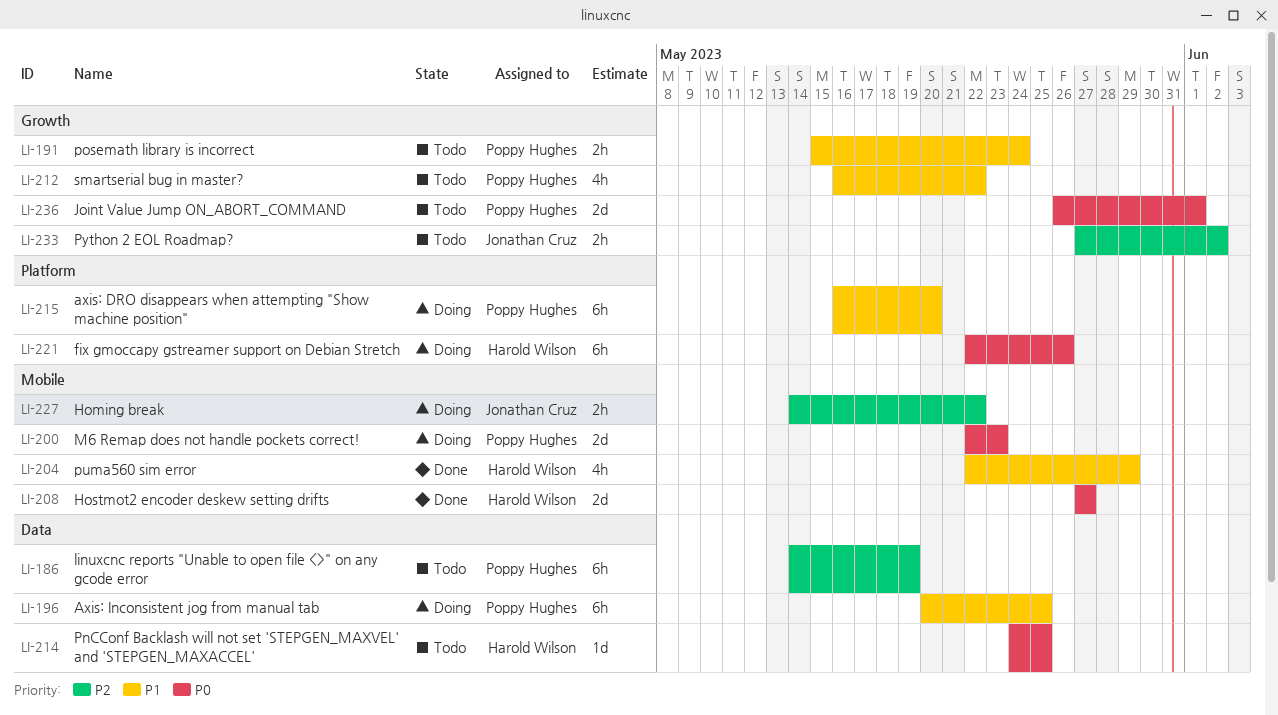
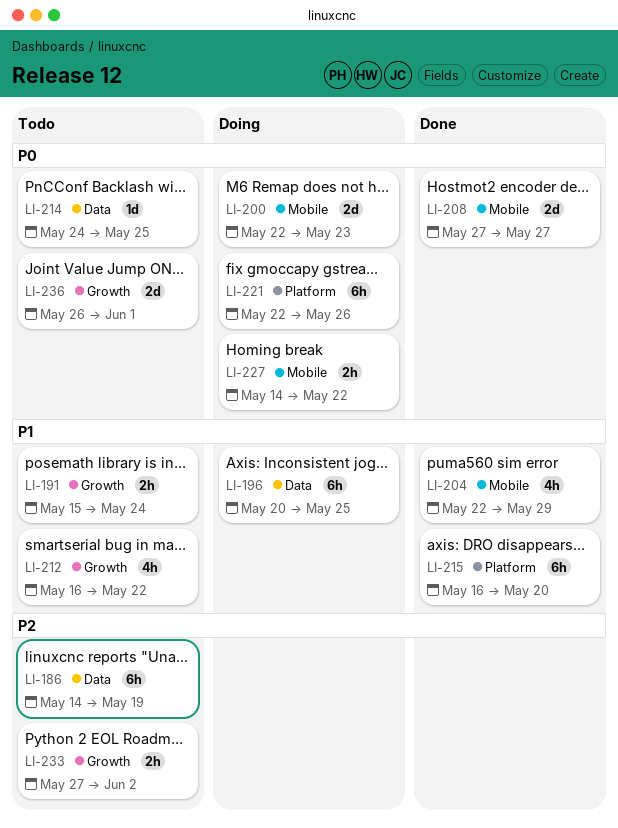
LI-215, status: Doing -> Done
LI-227, priority: P2 -> P0

